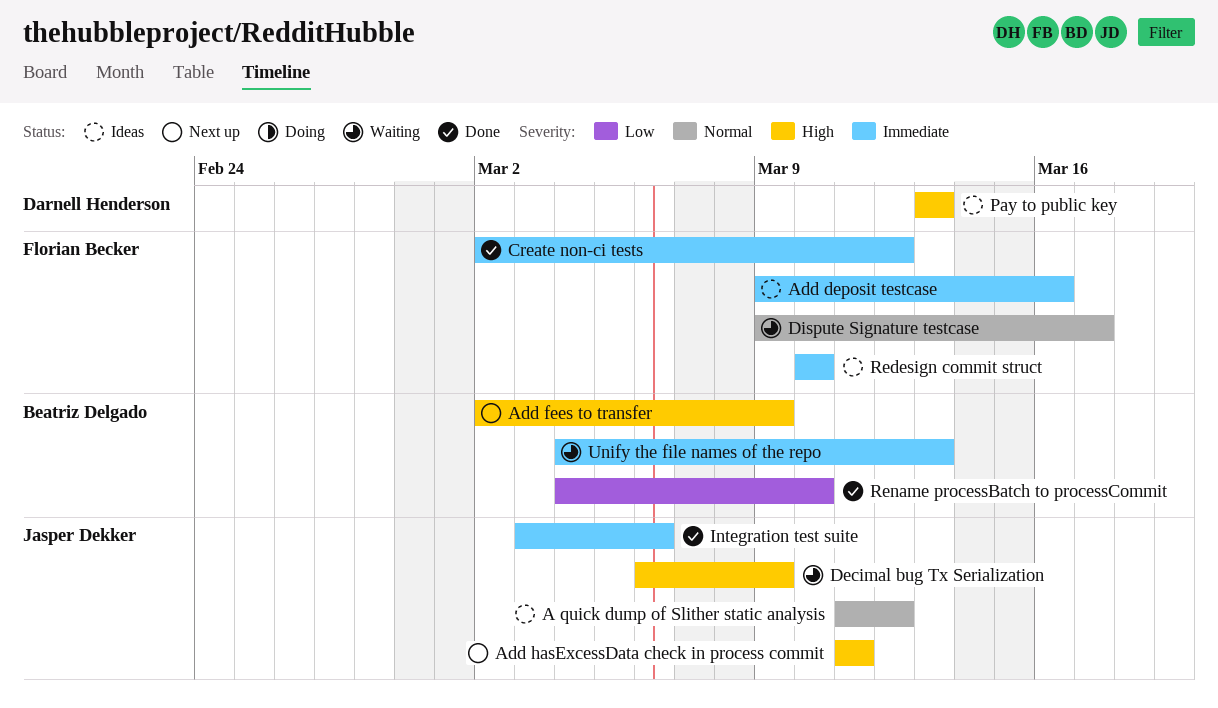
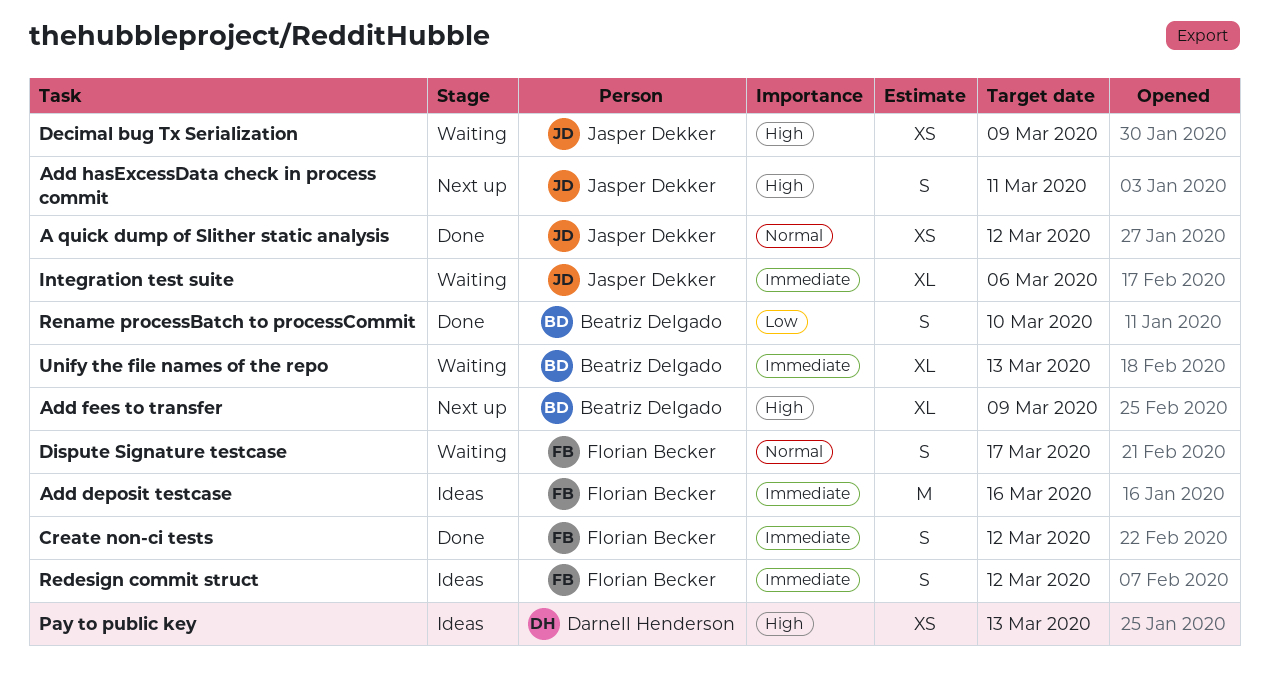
A quick dump of Slither static analysis, status: Ideas -> Done
Integration test suite, status: Done -> Waiting
Redesign commit struct, due: Mar 10 -> Mar 12

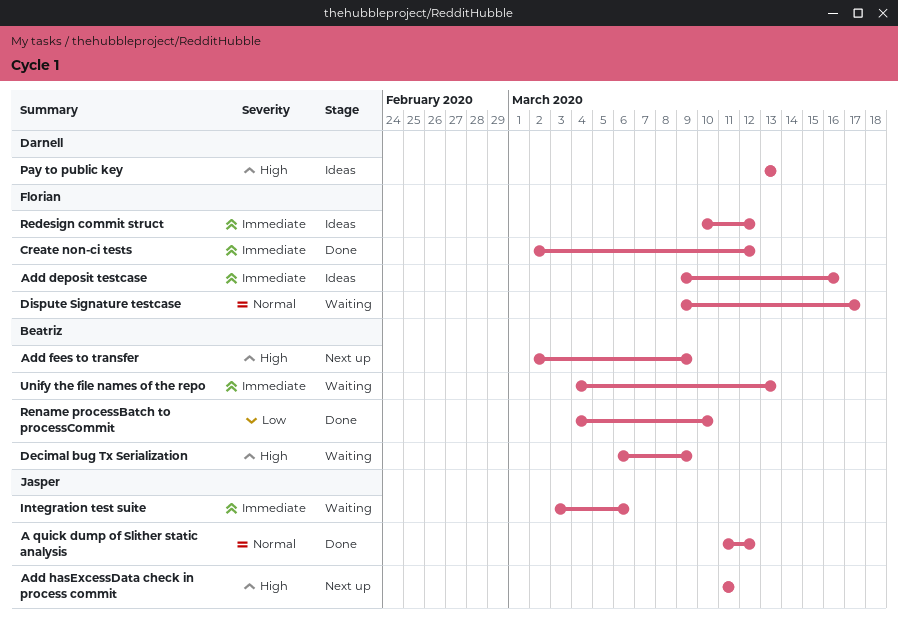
Decimal bug Tx Serialization, owner: Jasper Dekker -> Beatriz Delgado

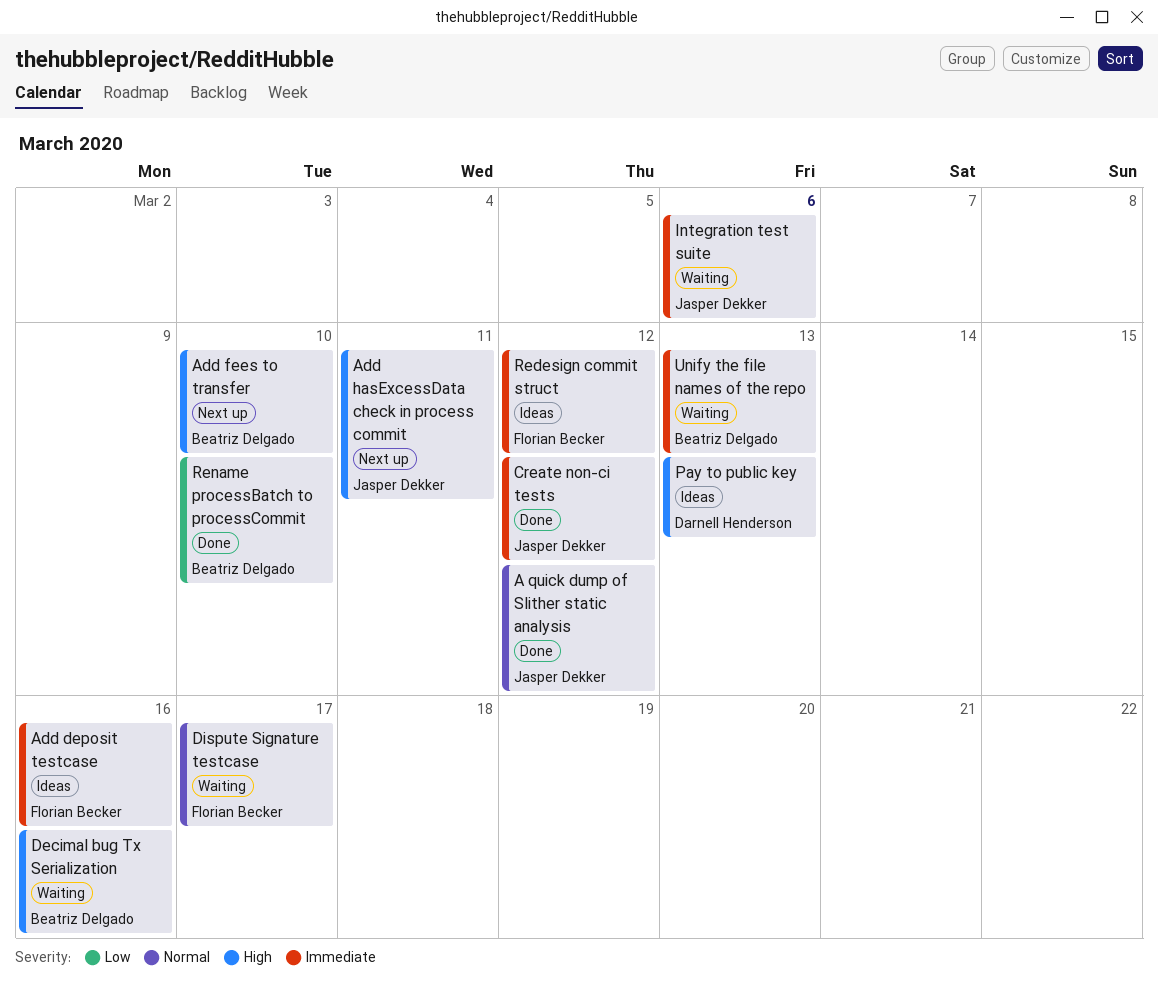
Add fees to transfer, due: Mar 9 -> Mar 10
Create non-ci tests, owner: Florian Becker -> Jasper Dekker
Decimal bug Tx Serialization, due: Mar 9 -> Mar 16

